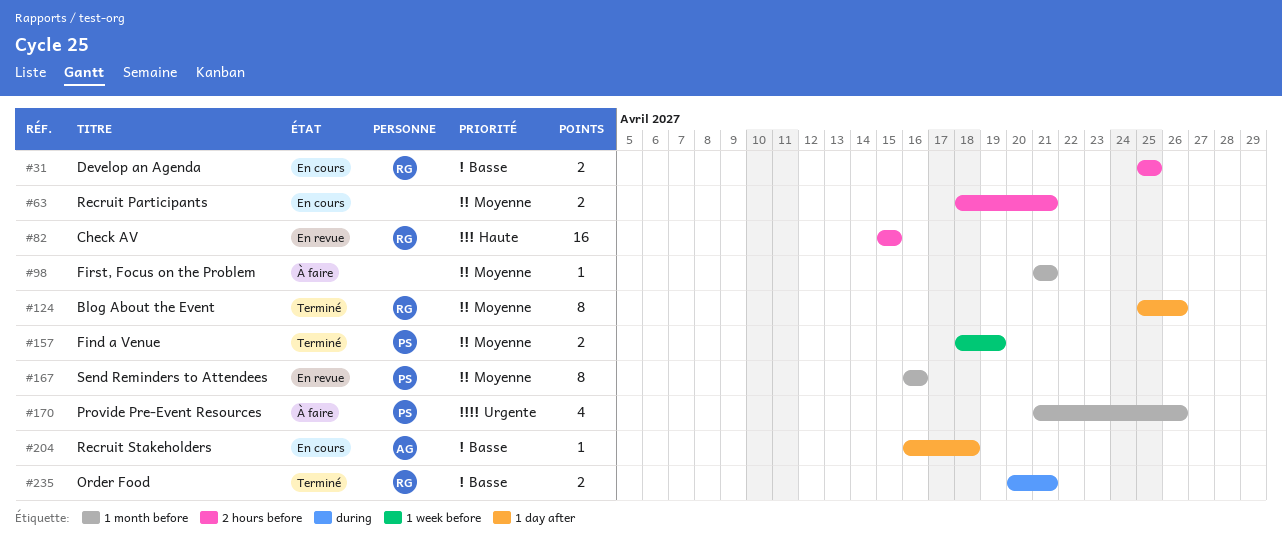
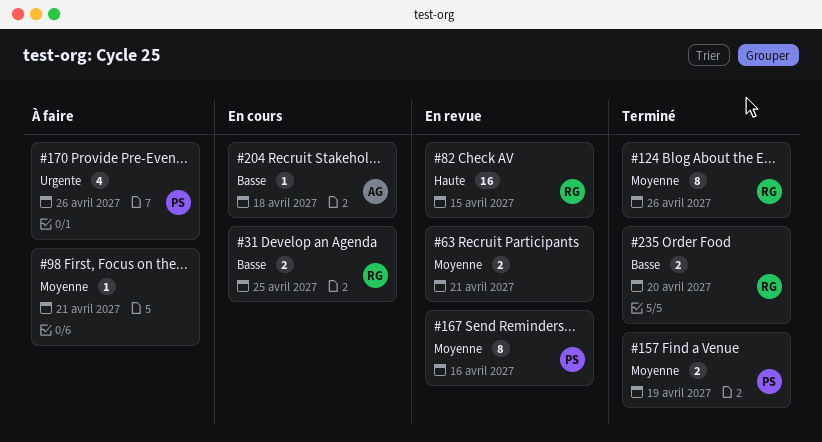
#63, status: En cours -> En revue
#235, due: Apr 21 -> Apr 20

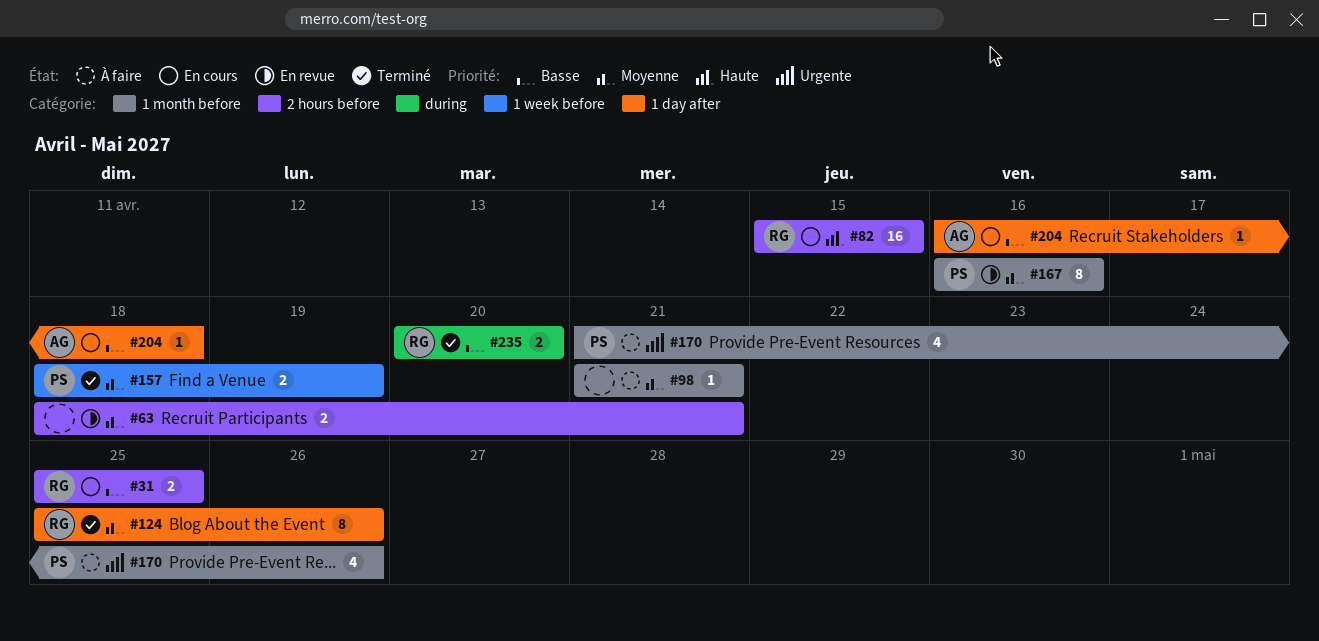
#82, status: En revue -> En cours

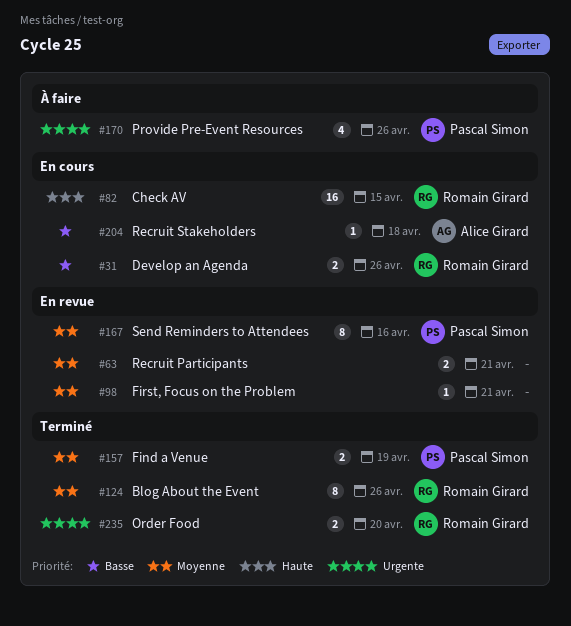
#31, due: Apr 25 -> Apr 26
#98, status: À faire -> En revue
#235, priority: Basse -> Urgente

